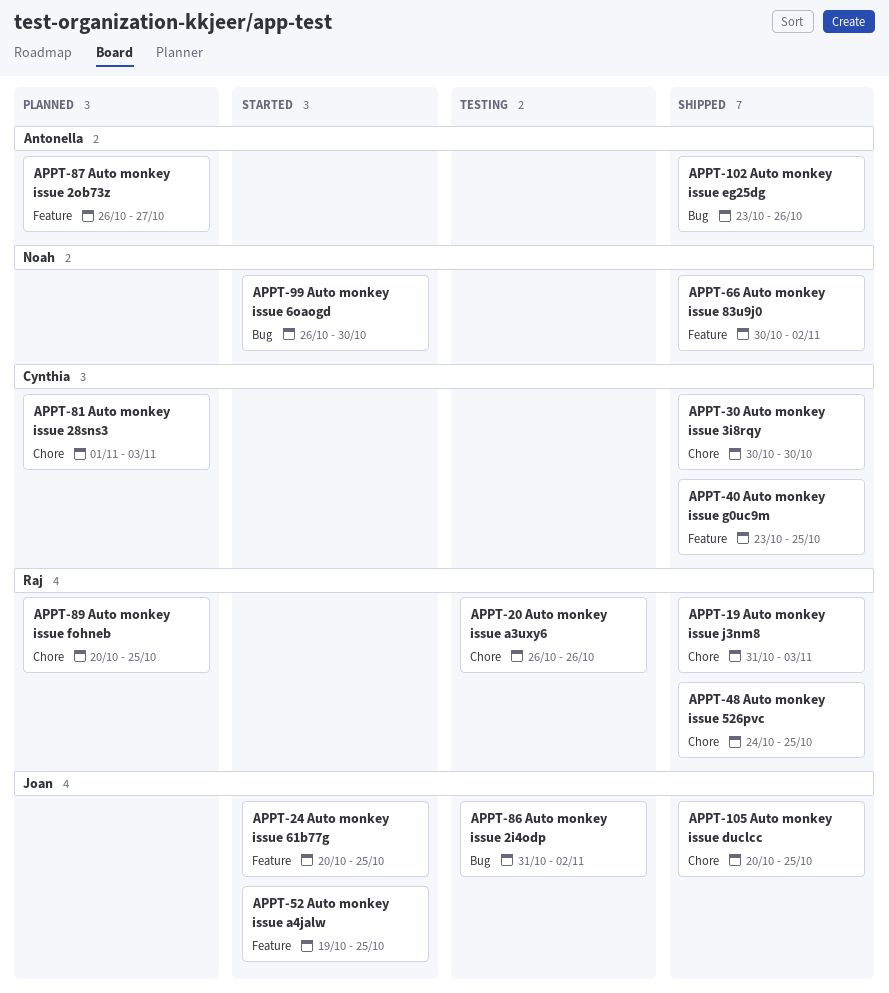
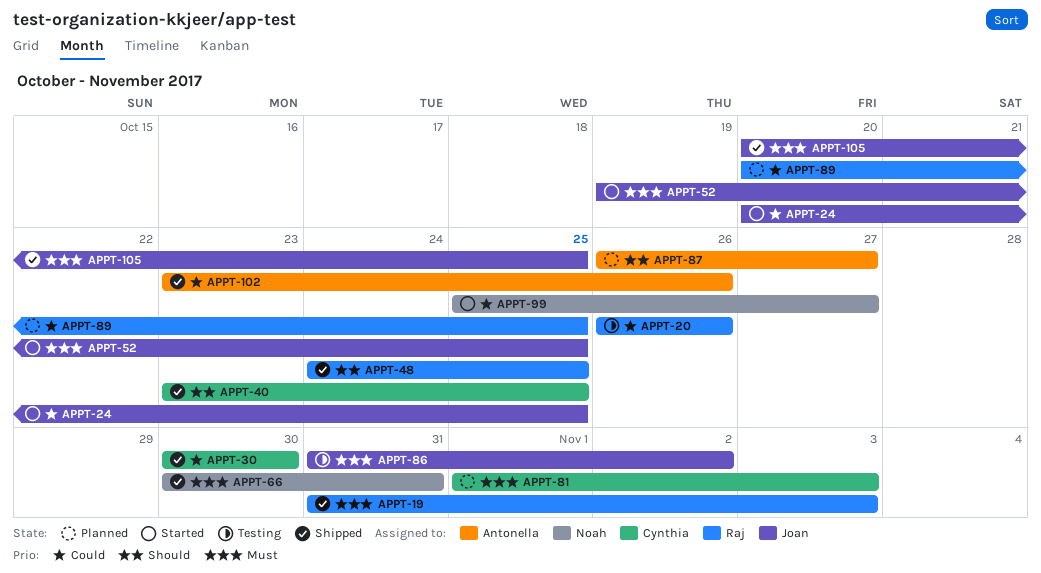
APPT-66, due: Nov 2 -> Oct 31
APPT-99, start: Oct 26 -> Oct 25
APPT-99, due: Oct 30 -> Oct 27

